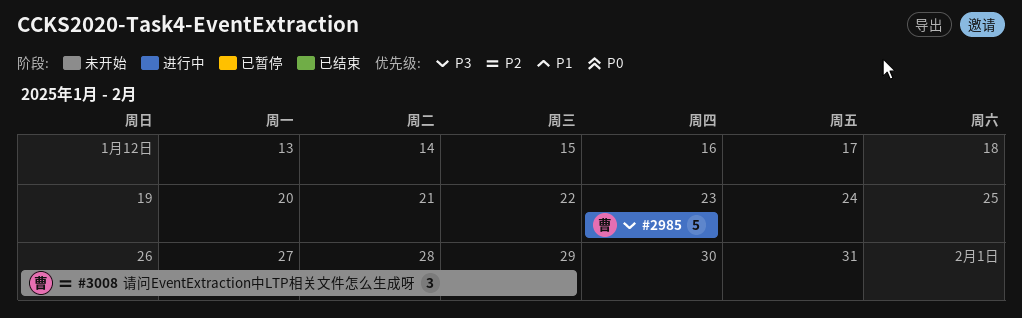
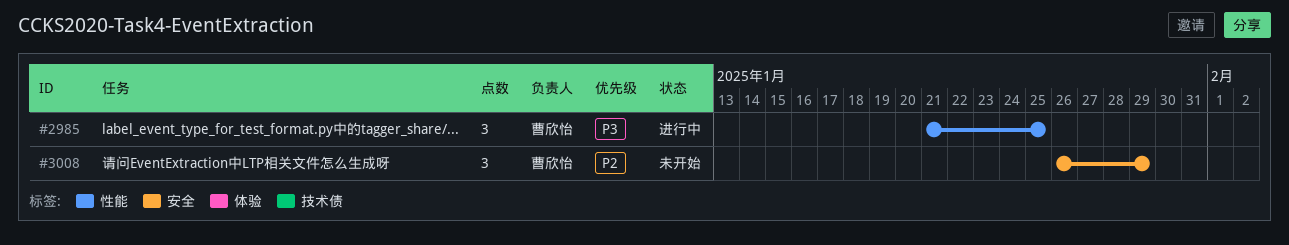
#2985, estimate: 5 -> 3
#2985, start: Jan 23 -> Jan 21
#2985, due: Jan 23 -> Jan 25

